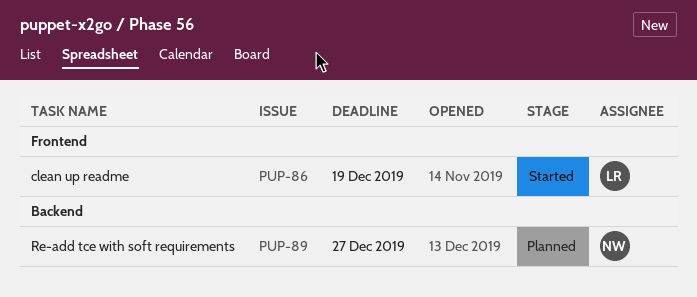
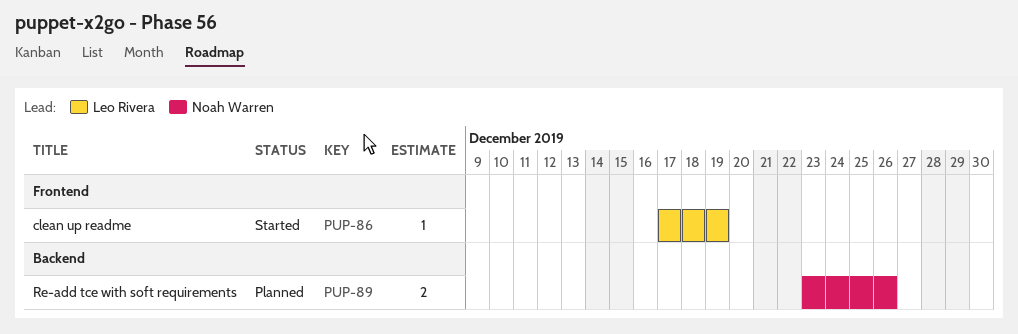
PUP-89, due: Dec 27 -> Dec 26

